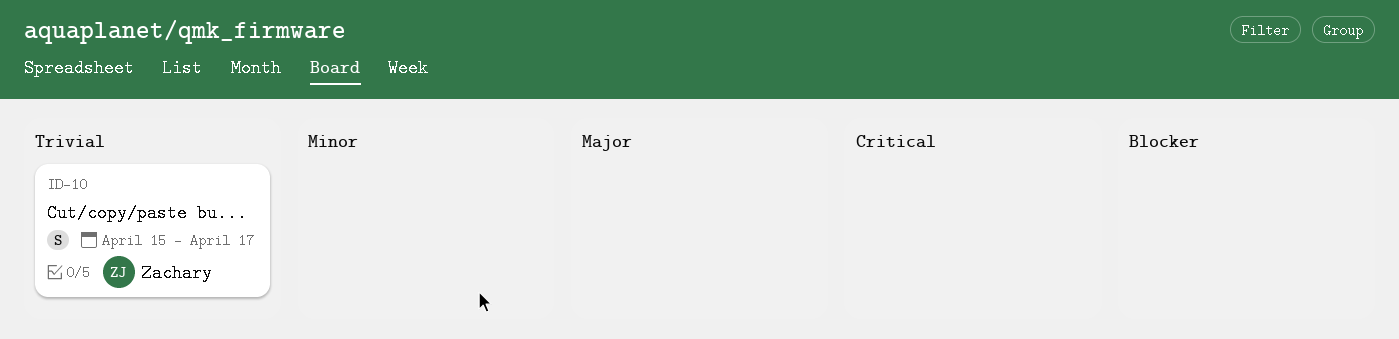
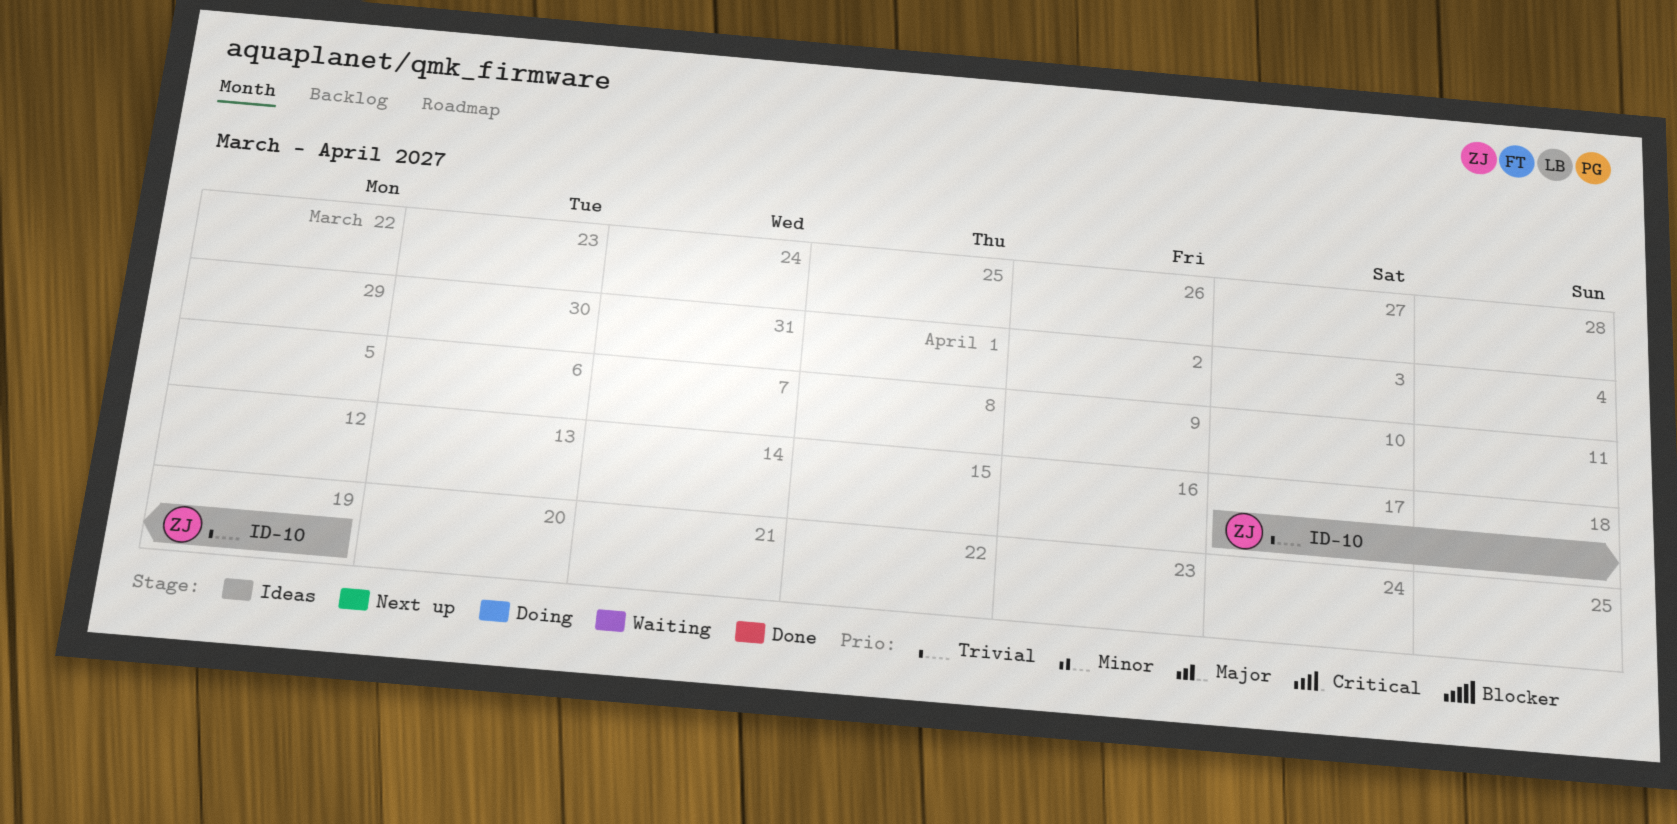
ID-10, start: Apr 15 -> Apr 17
ID-10, due: Apr 17 -> Apr 19

